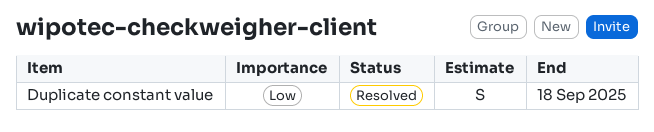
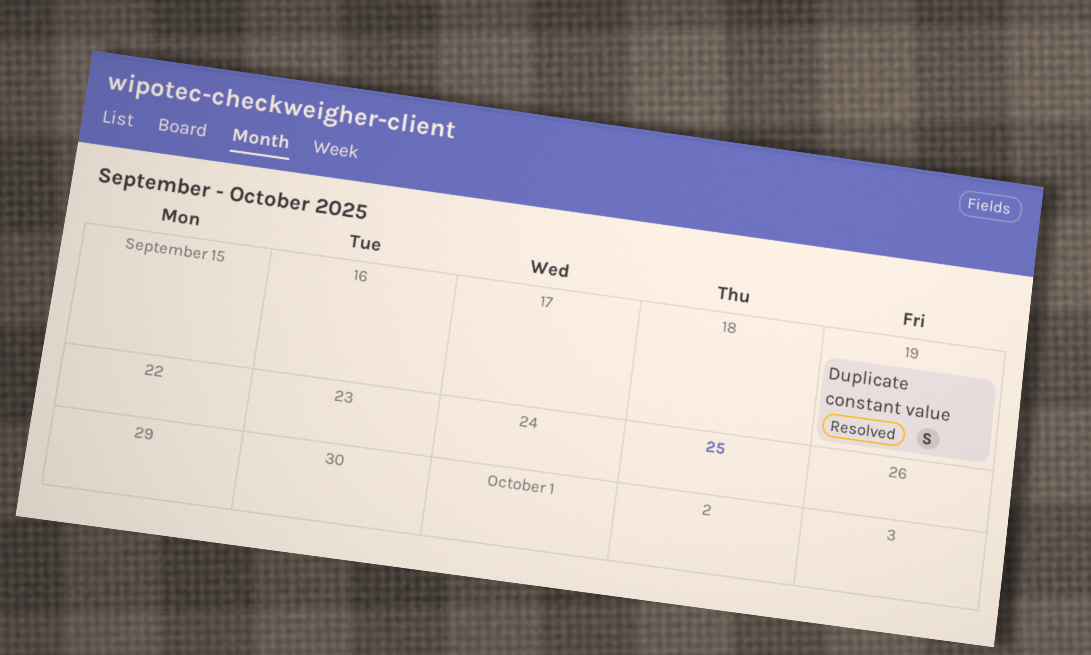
Duplicate constant value, due: Sep 18 -> Sep 19

